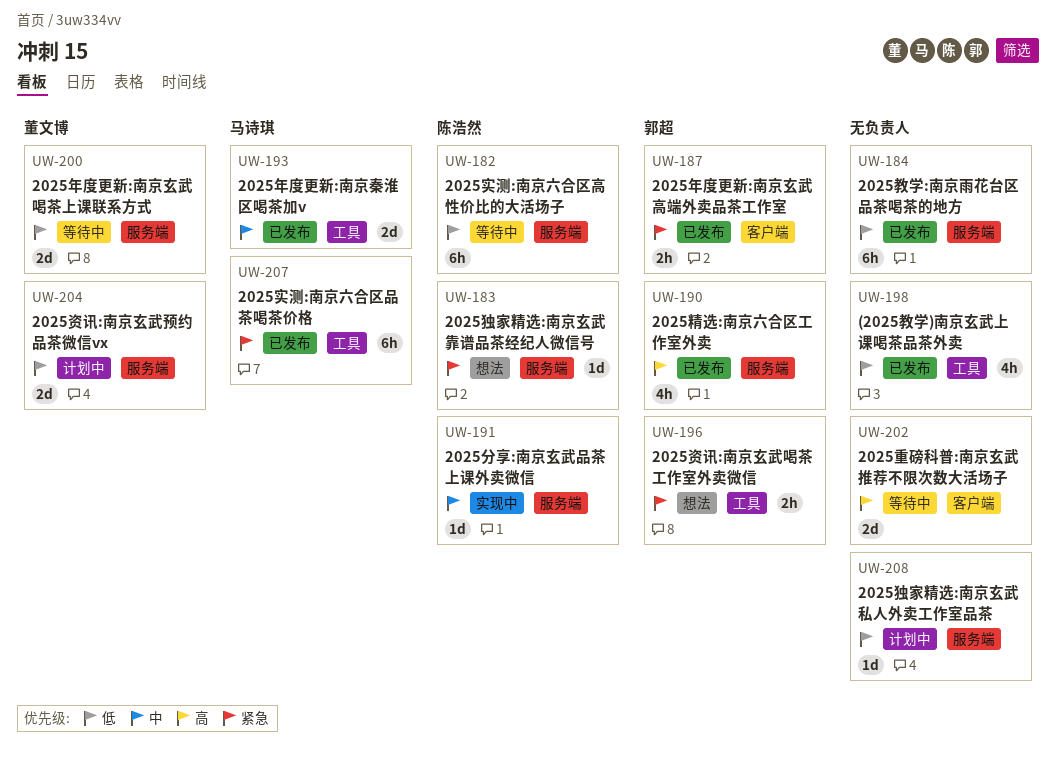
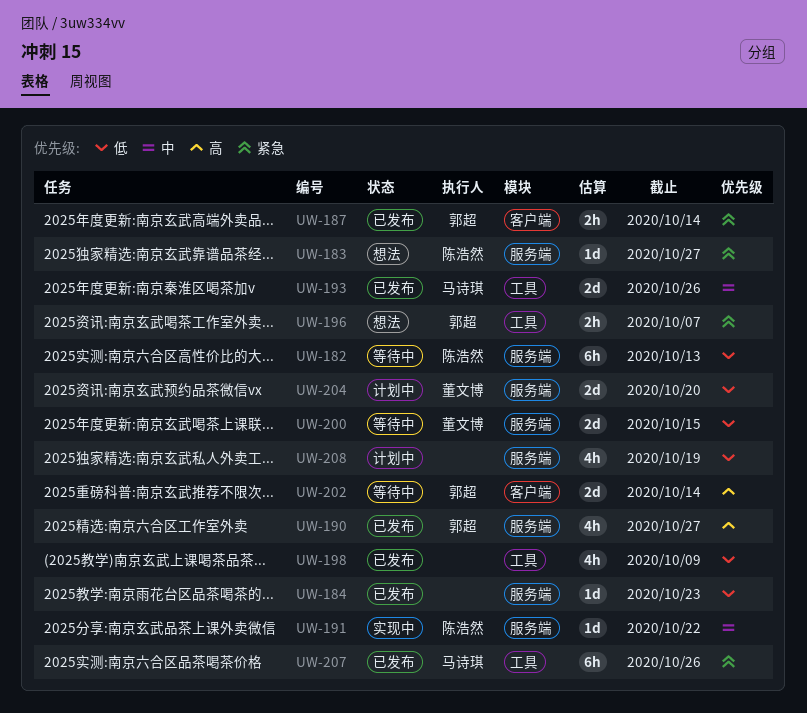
UW-184, estimate: 6h -> 1d
UW-202, owner: none -> 郭超
UW-208, estimate: 1d -> 4h

